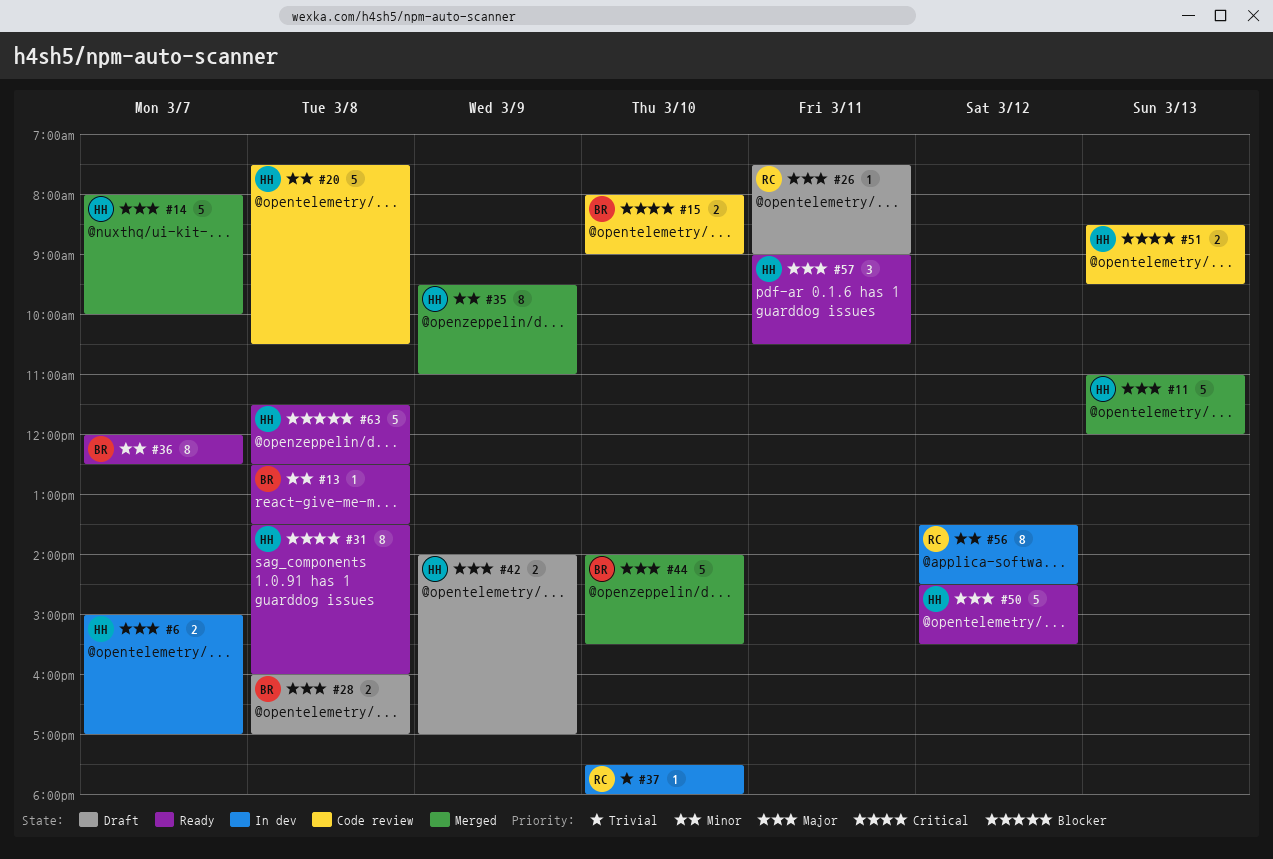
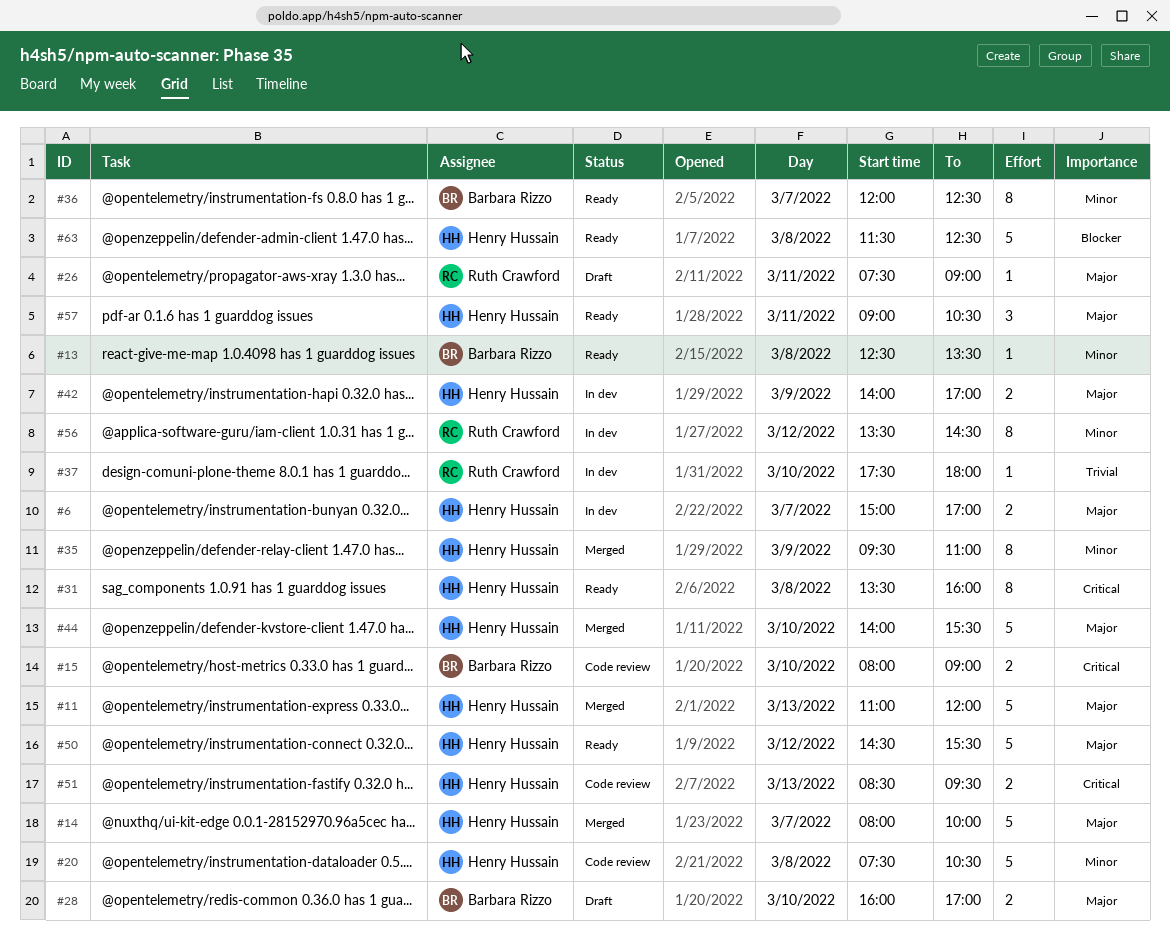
#28, day: Mar 8 -> Mar 10
#42, status: Draft -> In dev
#44, owner: Barbara Rizzo -> Henry Hussain

